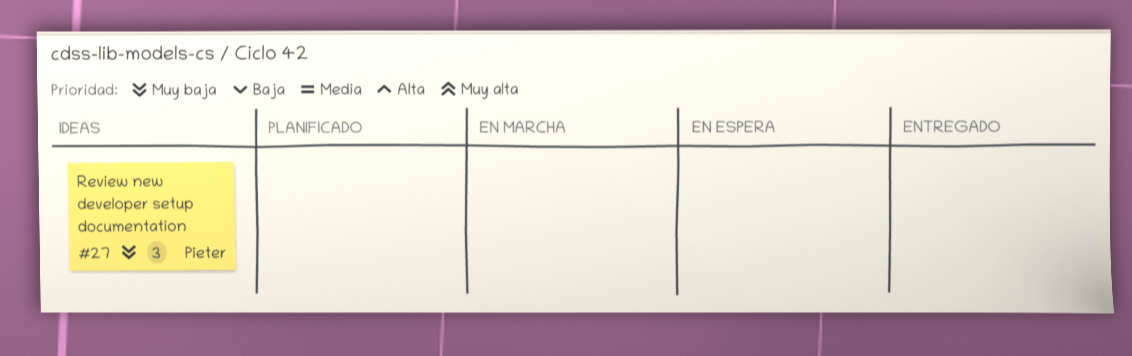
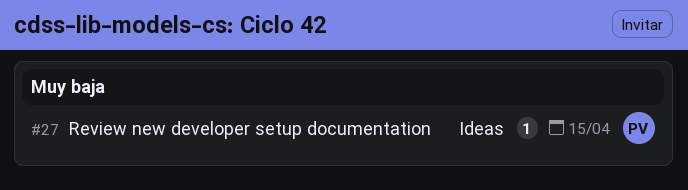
#27, estimate: 3 -> 1

